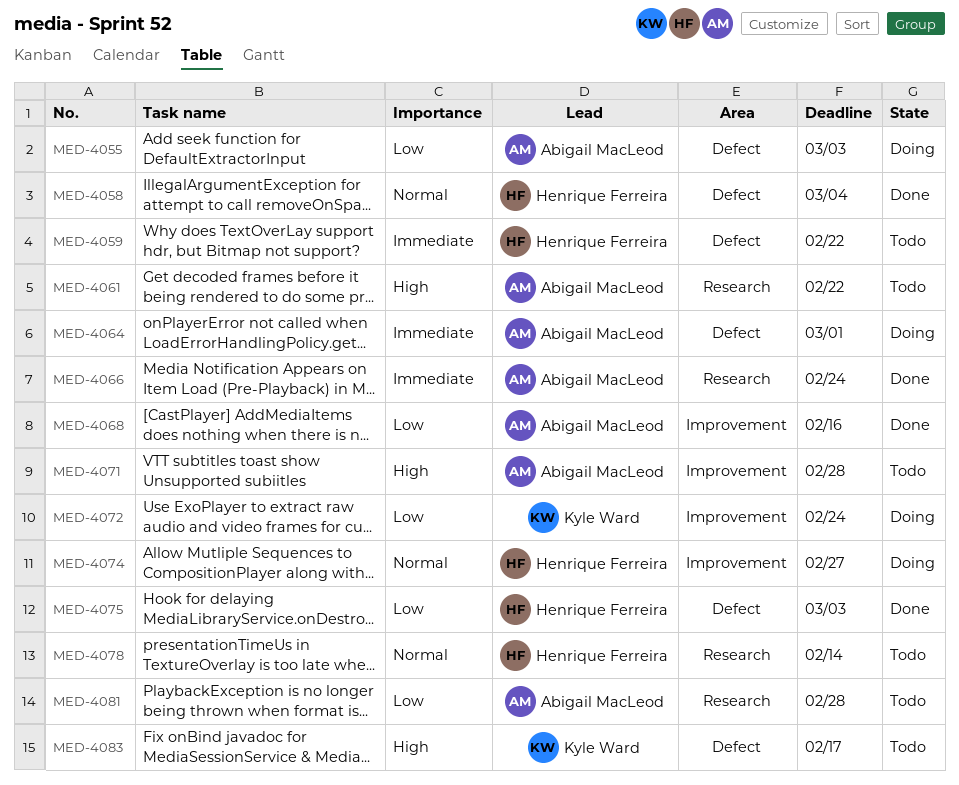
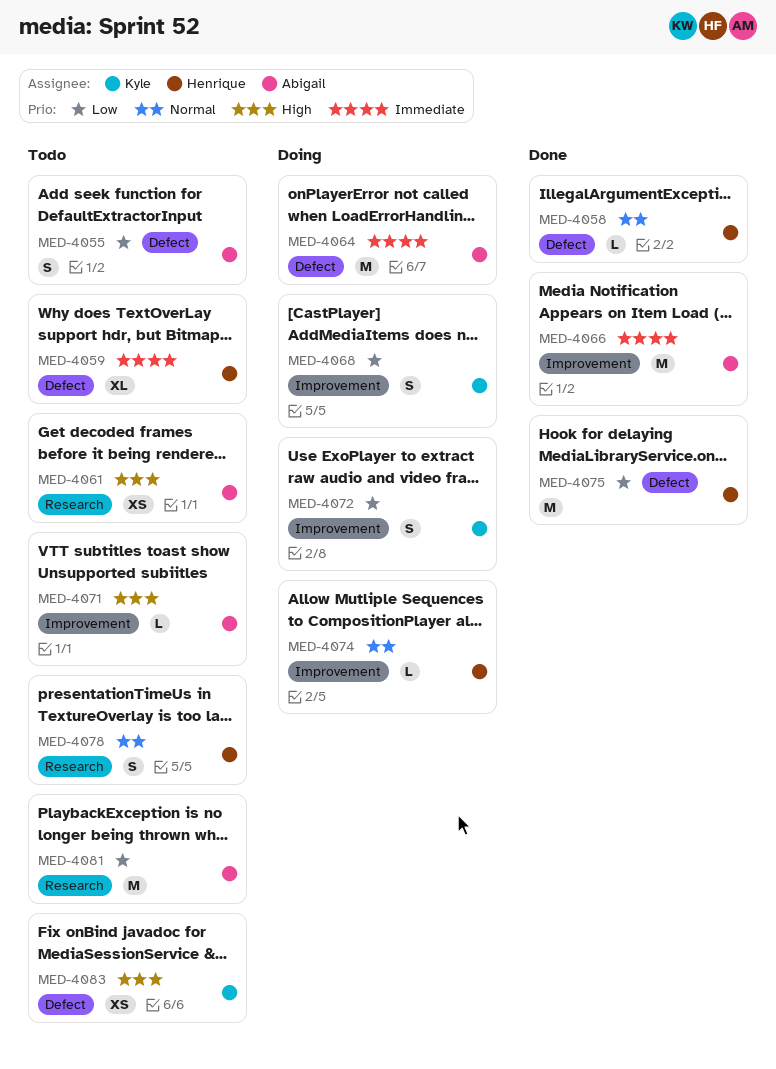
MED-4055, status: Doing -> Todo
MED-4066, label: Research -> Improvement
MED-4068, status: Done -> Doing
MED-4068, owner: Abigail MacLeod -> Kyle Ward

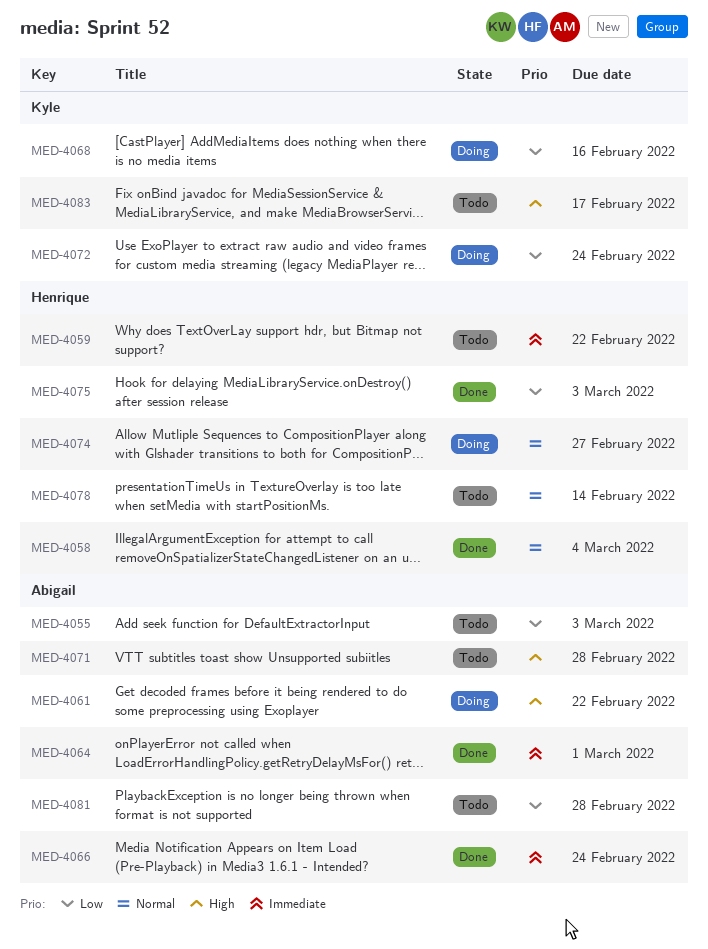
MED-4061, status: Todo -> Doing
MED-4064, status: Doing -> Done

